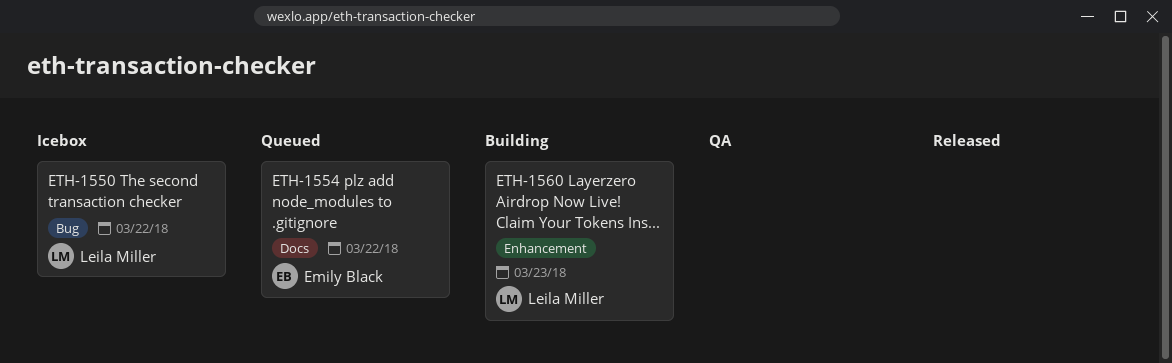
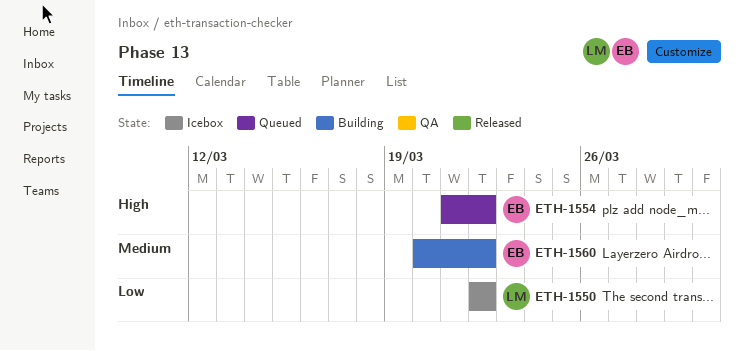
ETH-1560, owner: Leila Miller -> Emily Black
ETH-1560, due: Mar 23 -> Mar 22

